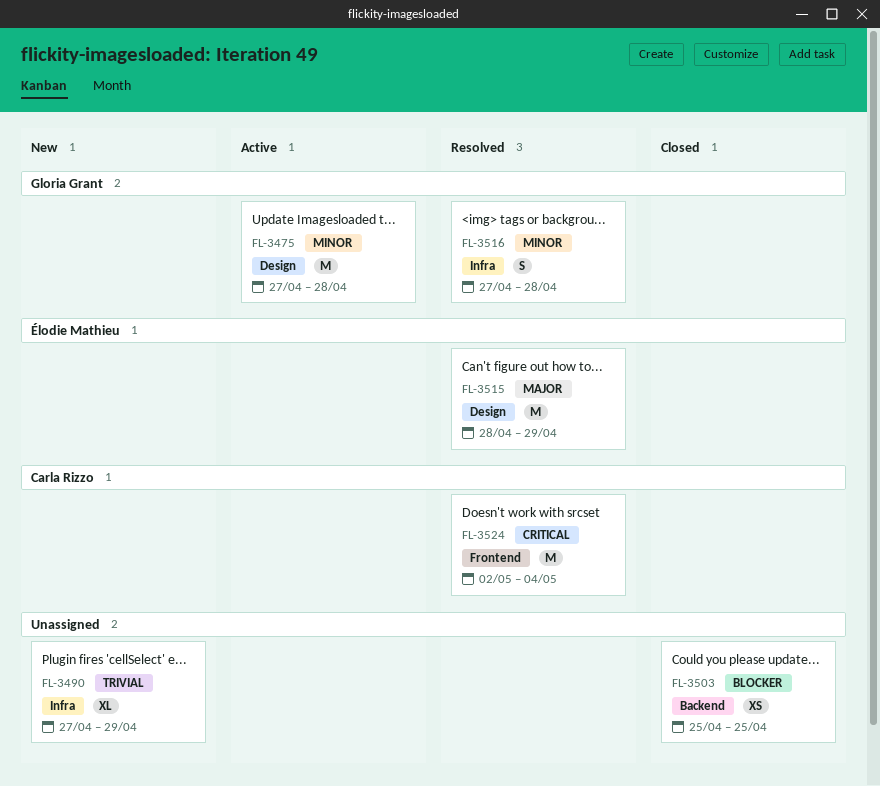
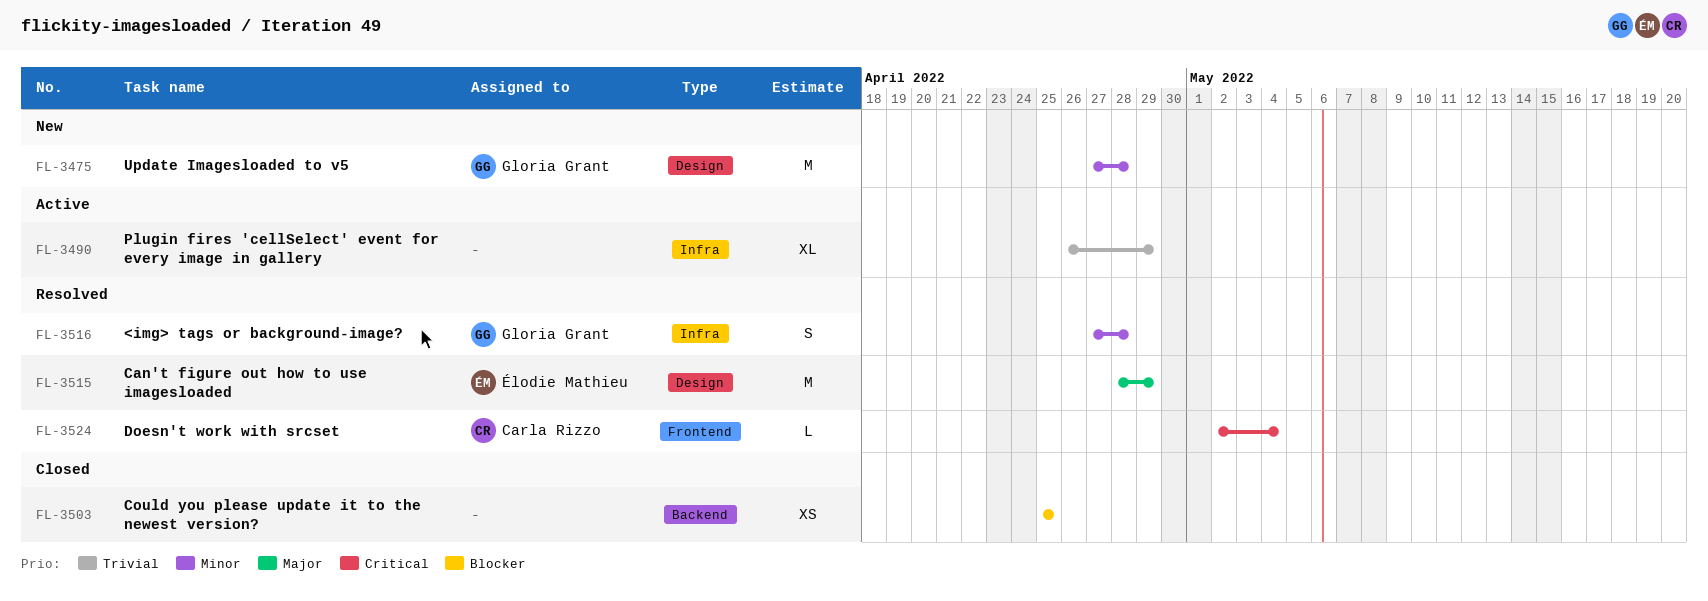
FL-3475, status: Active -> New
FL-3490, status: New -> Active
FL-3490, start: Apr 27 -> Apr 26
FL-3524, estimate: M -> L

